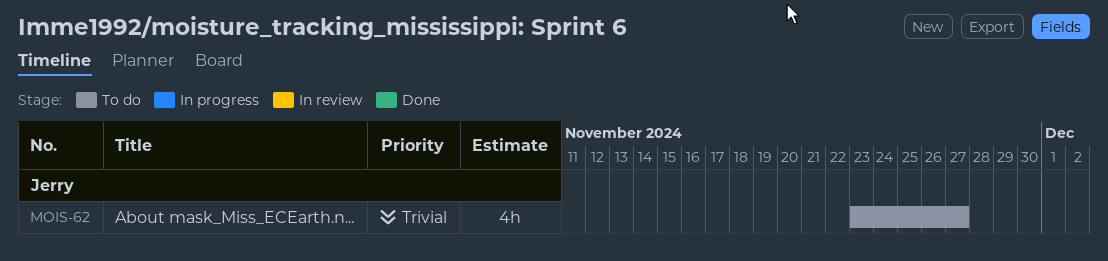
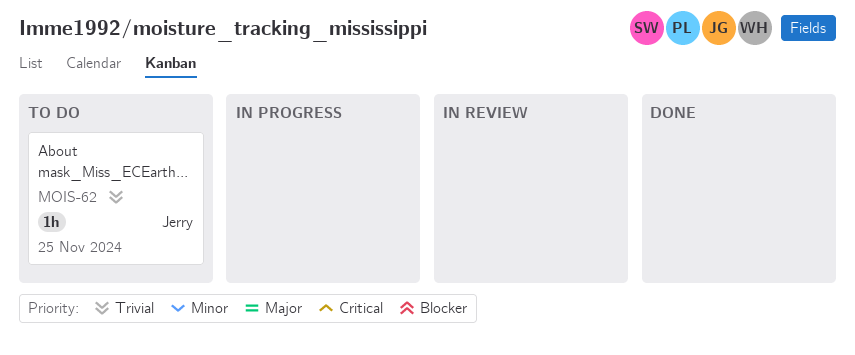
MOIS-62, estimate: 4h -> 1h
MOIS-62, due: Nov 27 -> Nov 25

